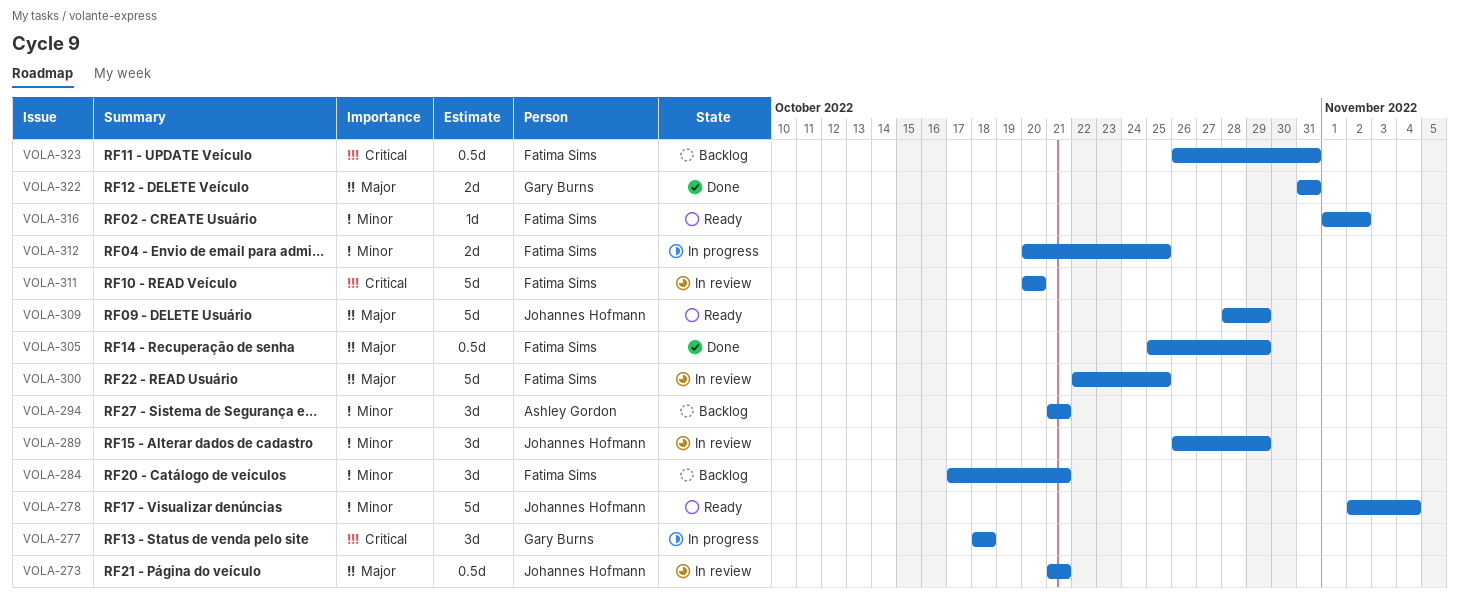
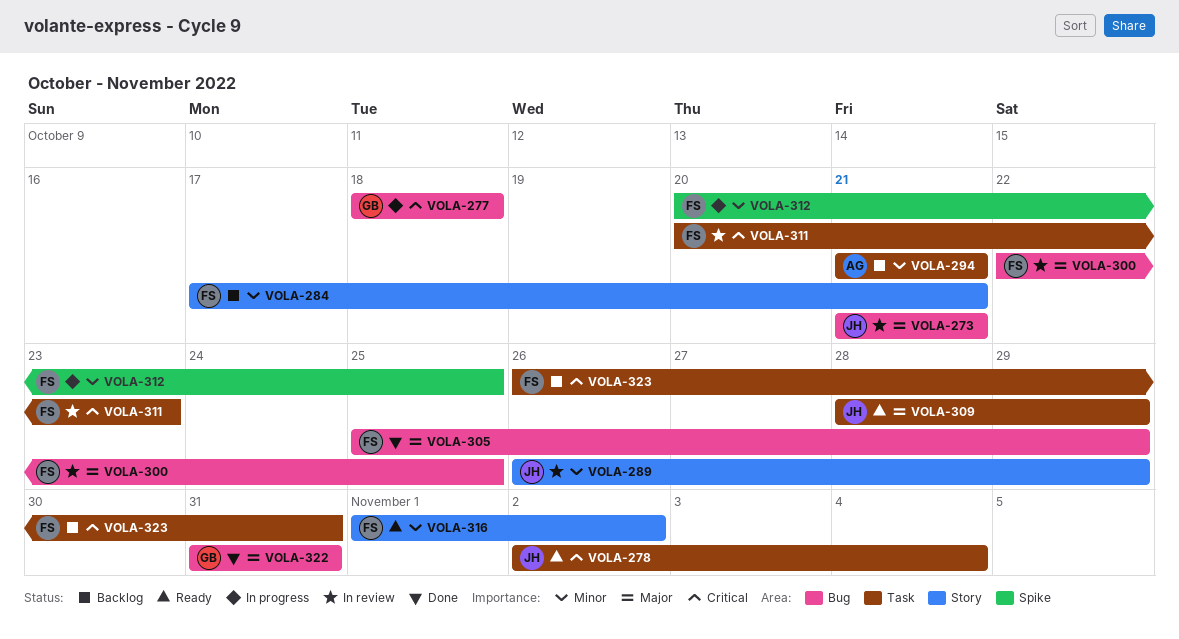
VOLA-278, priority: Minor -> Critical
VOLA-311, due: Oct 20 -> Oct 23

